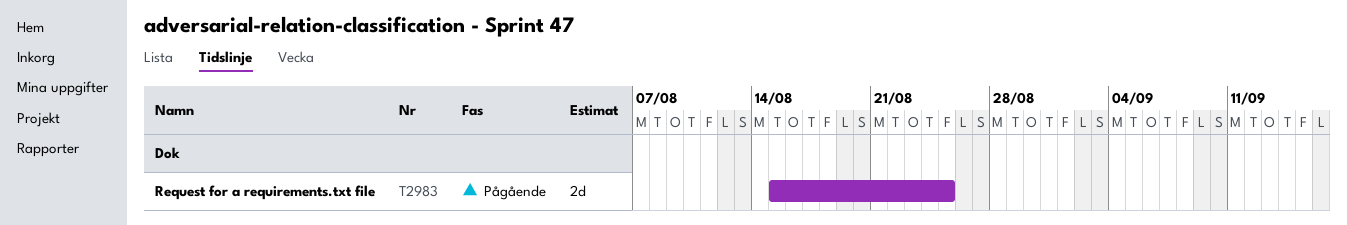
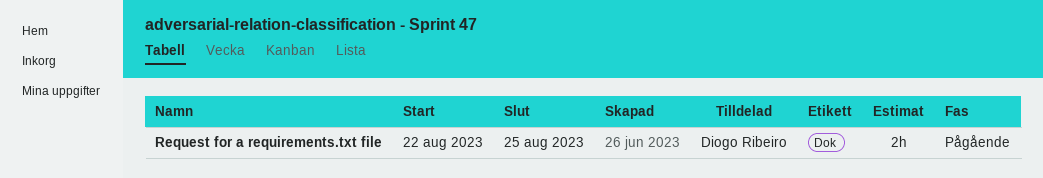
Request for a requirements.txt file, estimate: 2d -> 2h
Request for a requirements.txt file, start: Aug 15 -> Aug 22

